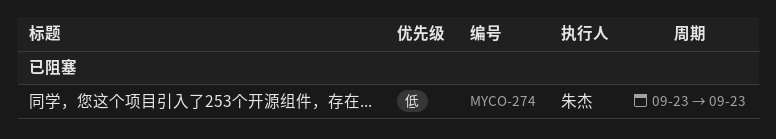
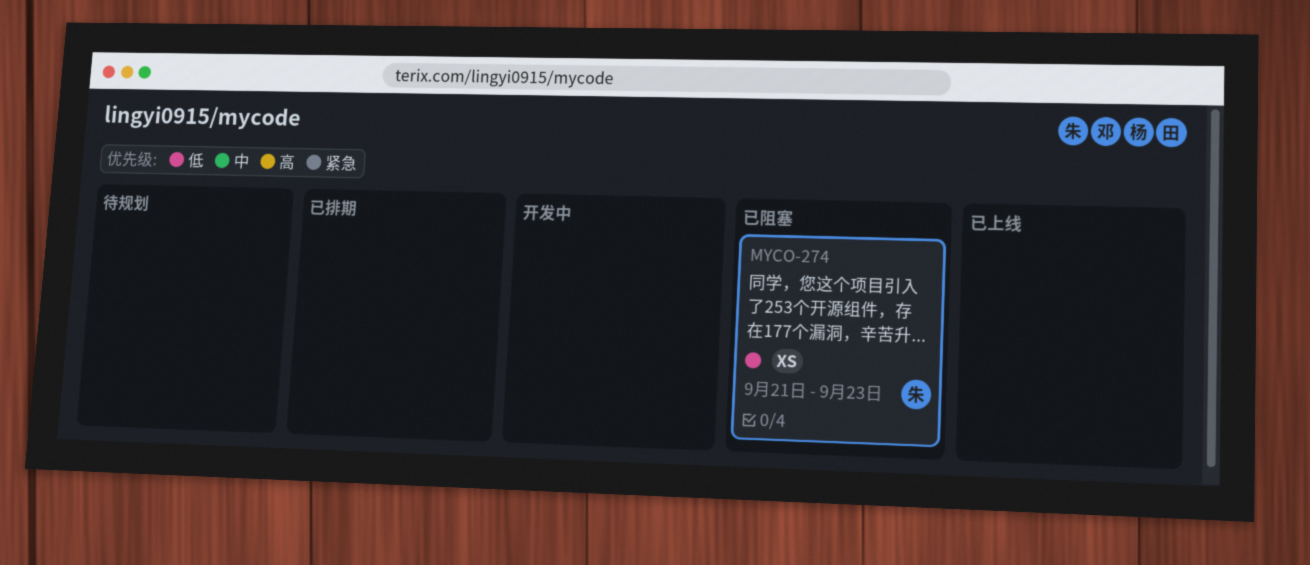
MYCO-274, start: Sep 23 -> Sep 21

